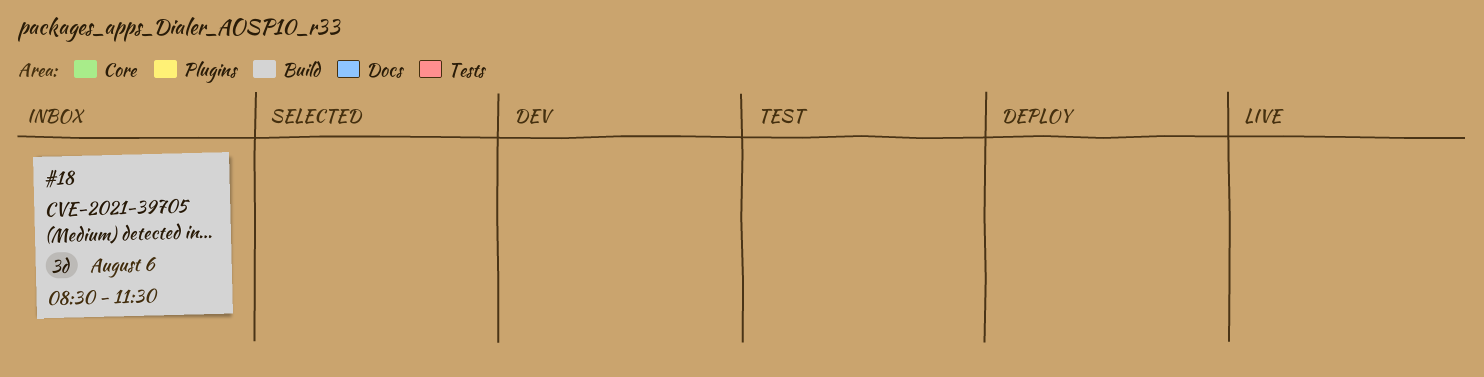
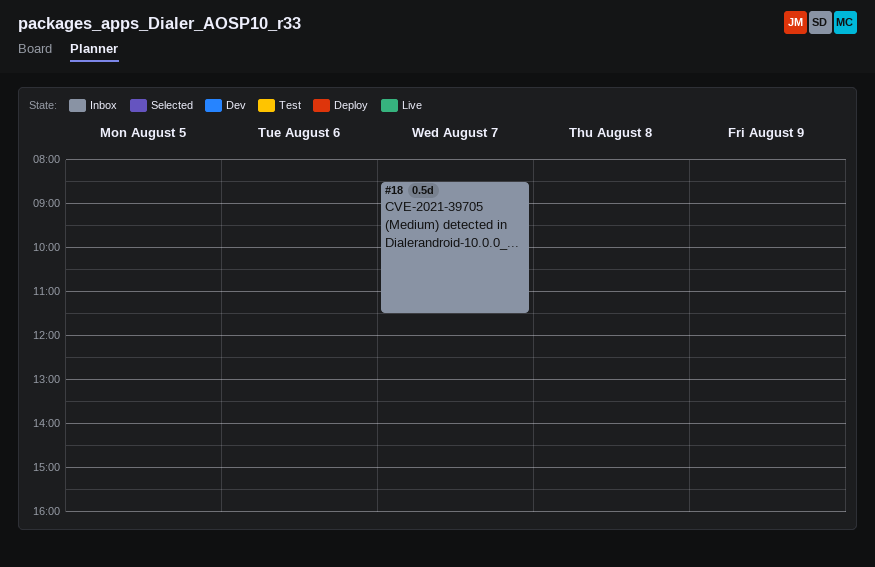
#18, estimate: 3d -> 0.5d
#18, day: Aug 6 -> Aug 7

